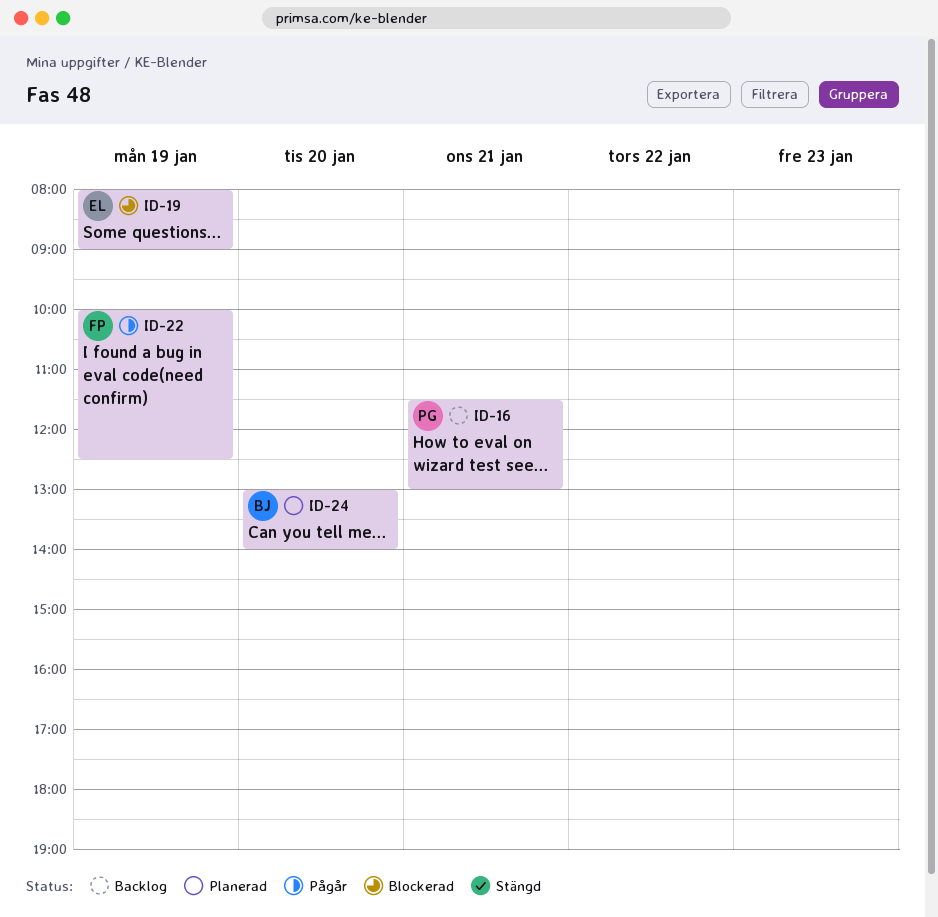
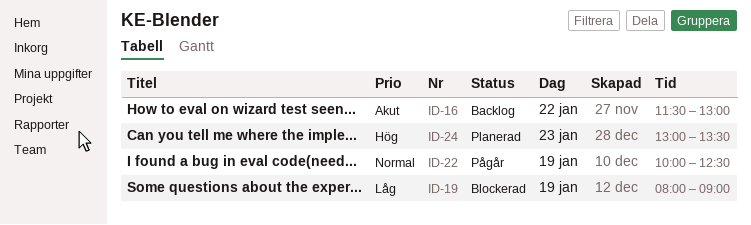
ID-16, day: Jan 21 -> Jan 22
ID-24, day: Jan 20 -> Jan 23
ID-24, ends: 14:00 -> 13:30

